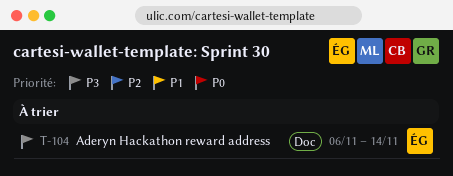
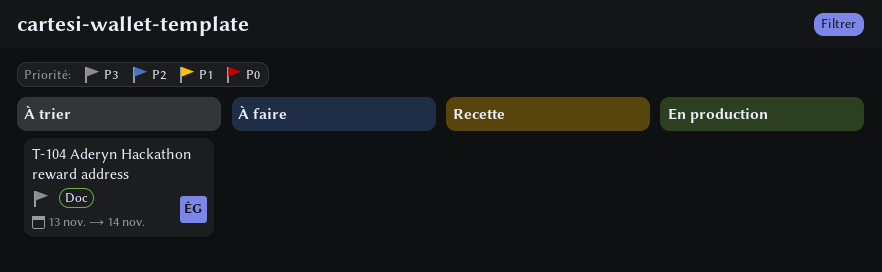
T-104, start: Nov 6 -> Nov 13

